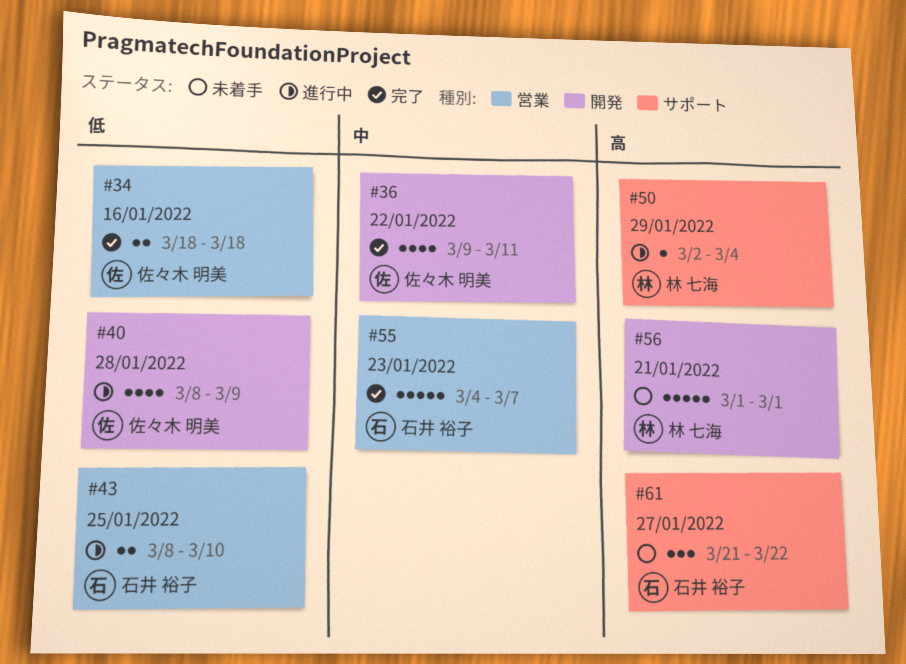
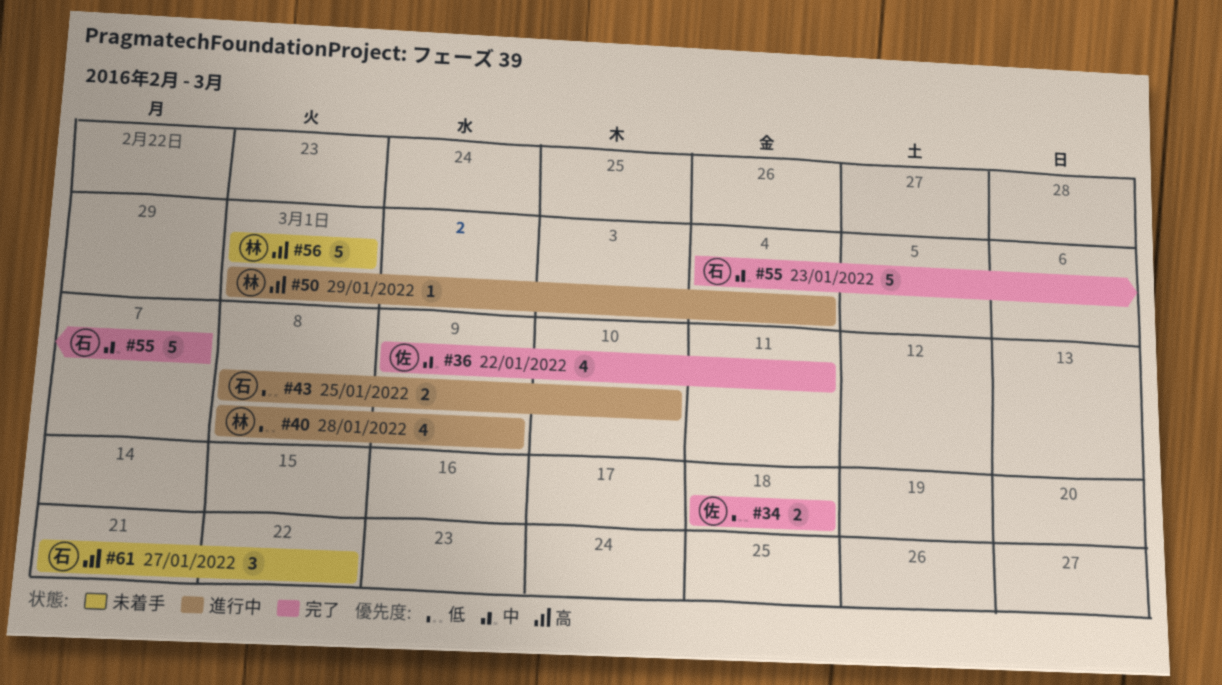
#40, owner: 佐々木 明美 -> 林 七海
#50, start: Mar 2 -> Mar 1

